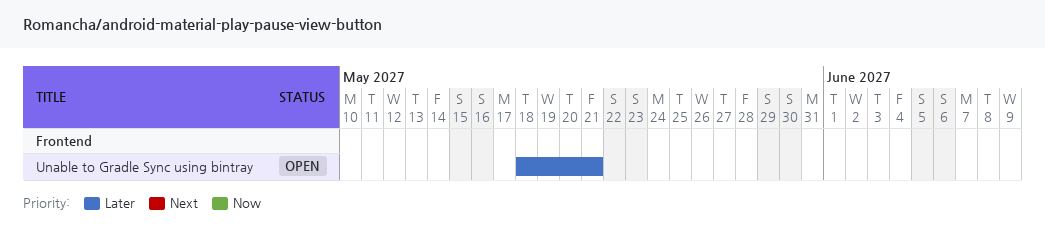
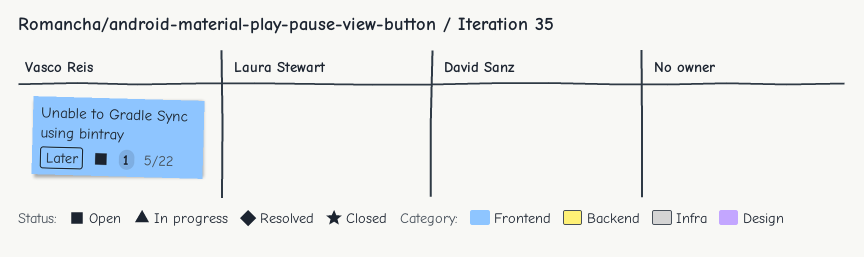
Unable to Gradle Sync using bintray, due: May 21 -> May 22

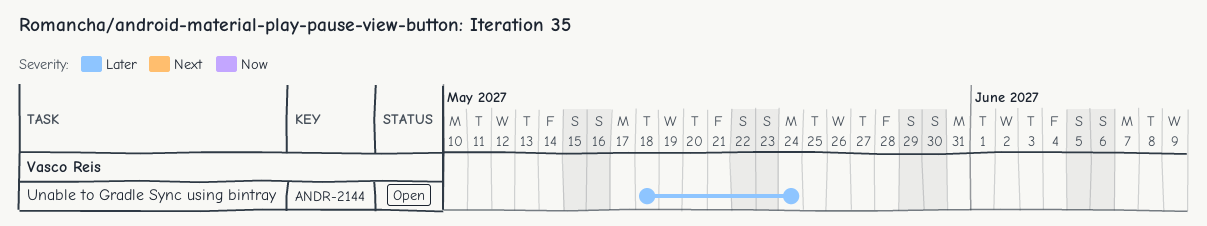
Unable to Gradle Sync using bintray, due: May 22 -> May 24

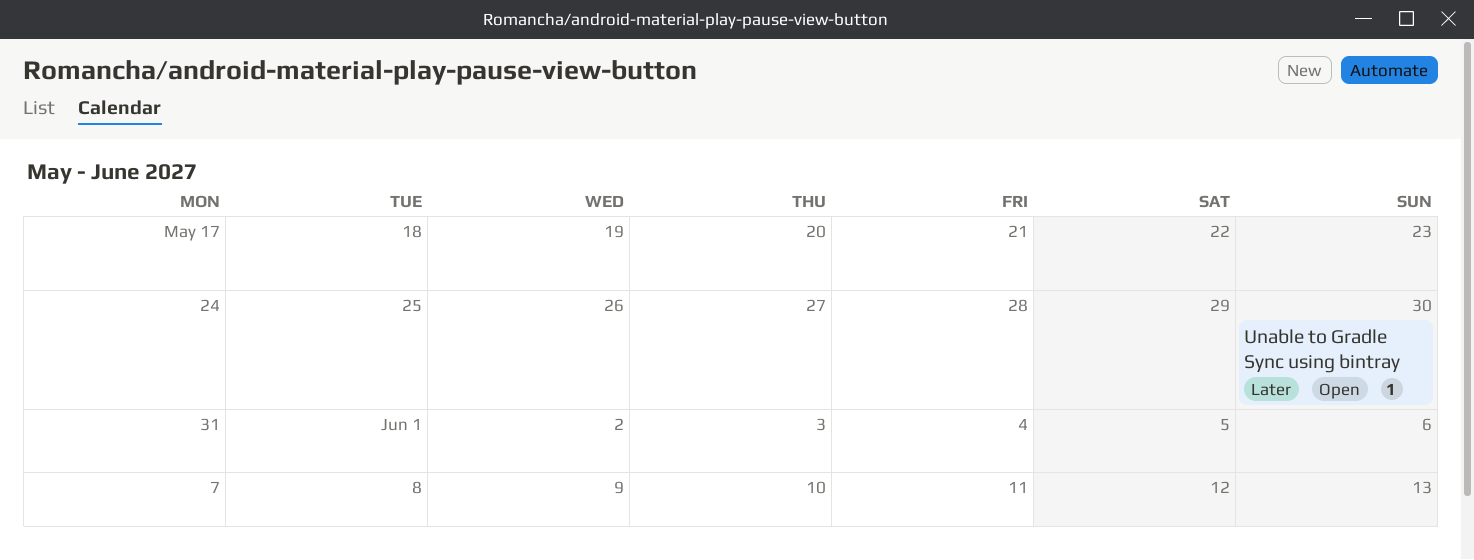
Unable to Gradle Sync using bintray, due: May 24 -> May 30

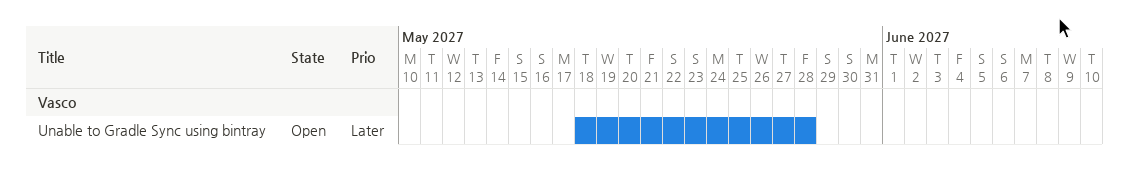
Unable to Gradle Sync using bintray, due: May 30 -> May 28

